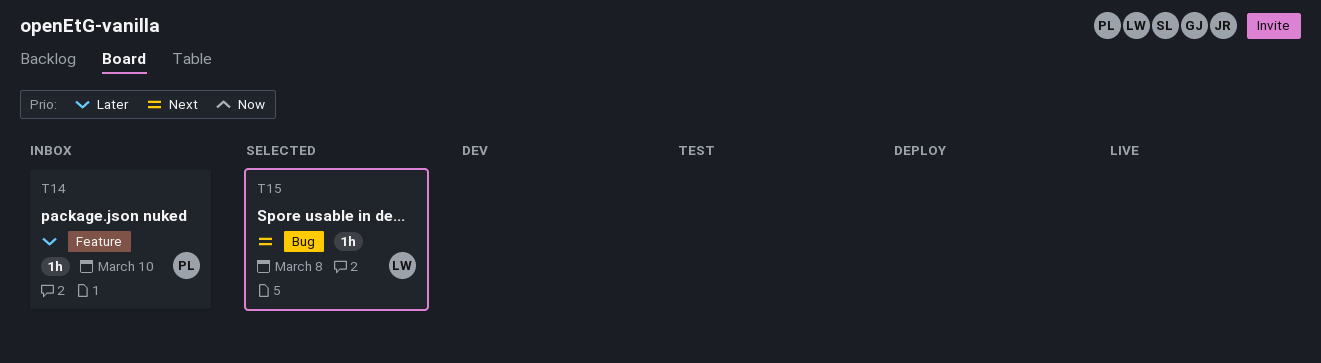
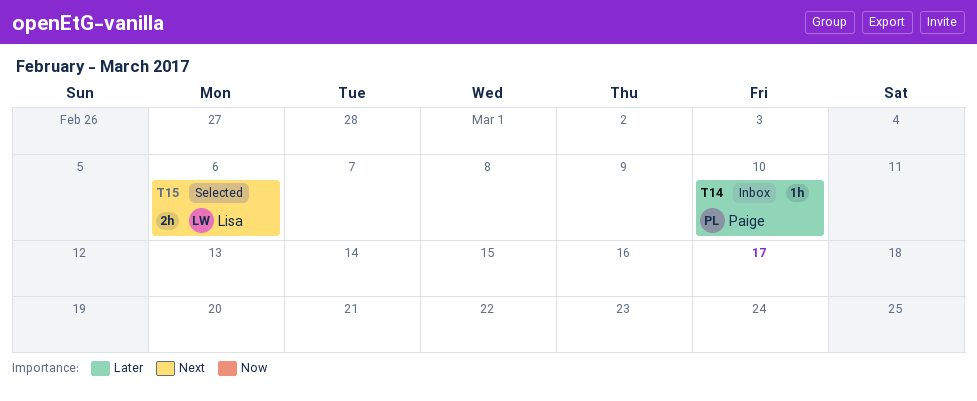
T15, estimate: 1h -> 2h
T15, due: Mar 8 -> Mar 6

